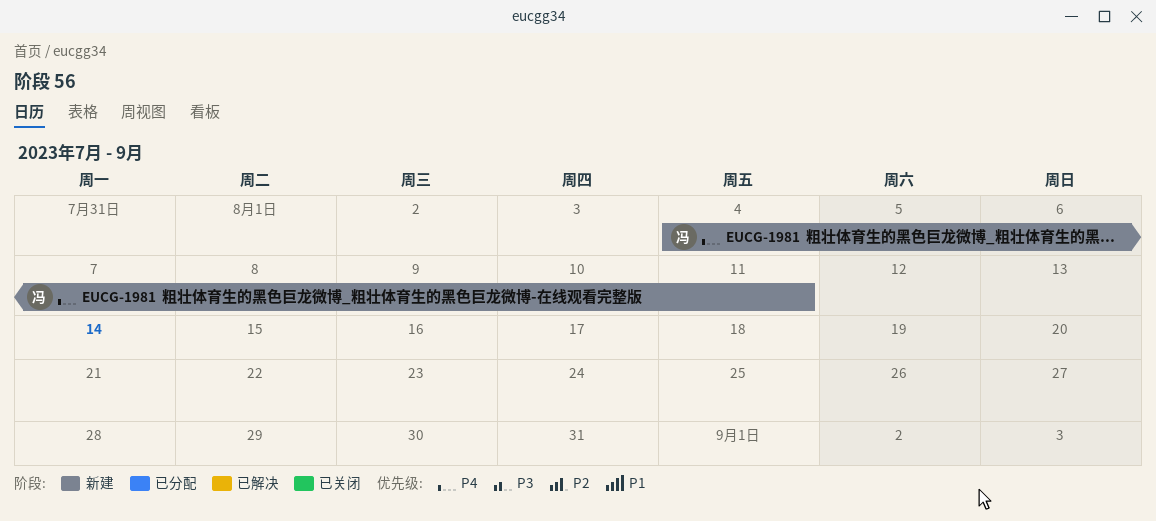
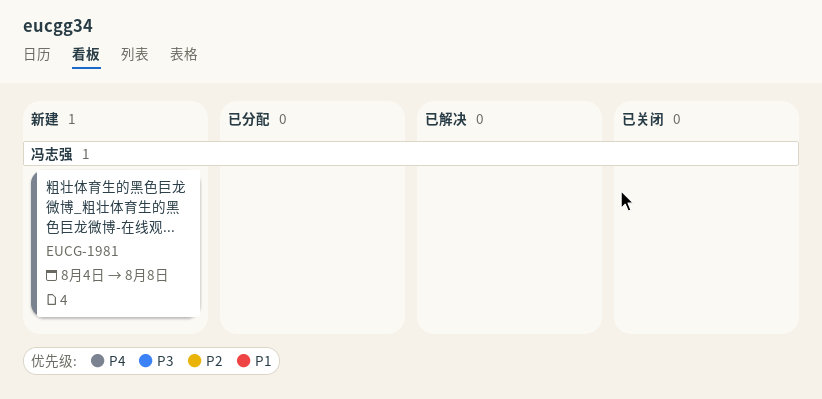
EUCG-1981, due: Aug 11 -> Aug 8

